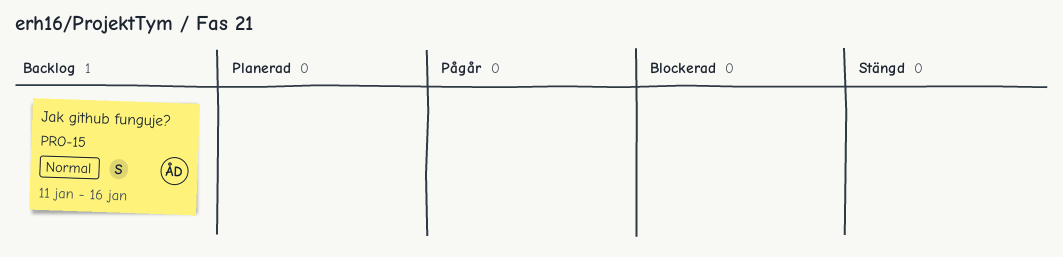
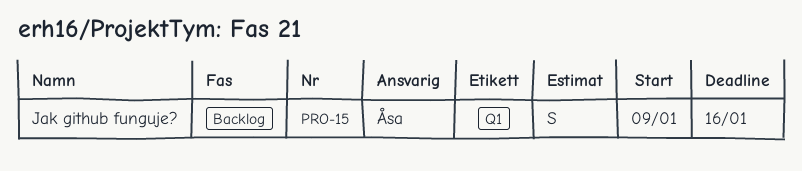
PRO-15, start: Jan 11 -> Jan 9

